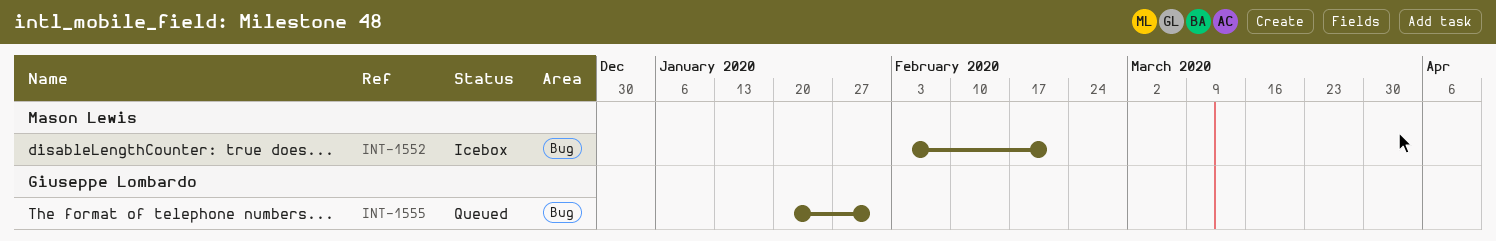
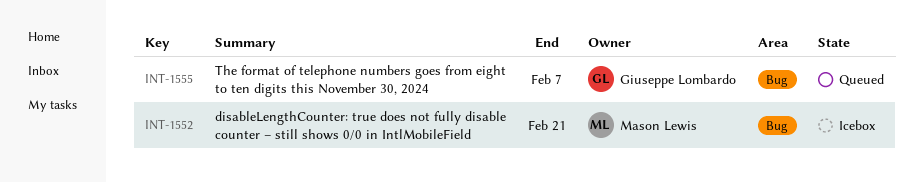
INT-1555, due: Jan 31 -> Feb 7

